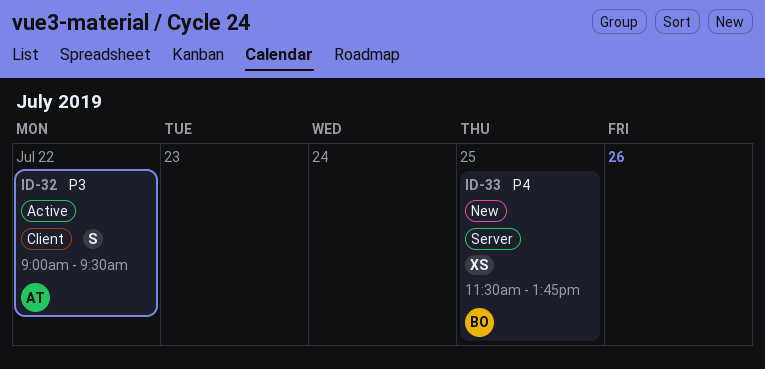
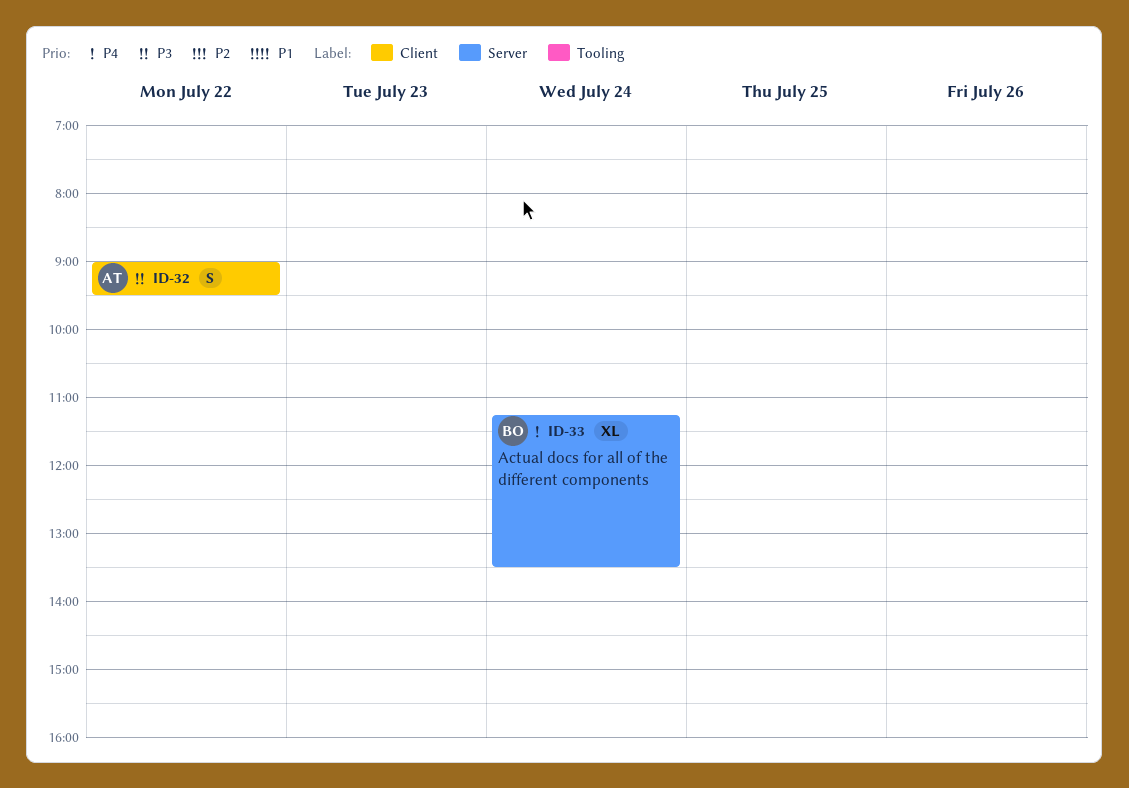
ID-33, estimate: XS -> XL
ID-33, day: Jul 25 -> Jul 24
ID-33, begins: 11:30 -> 11:15
ID-33, ends: 13:45 -> 13:30

